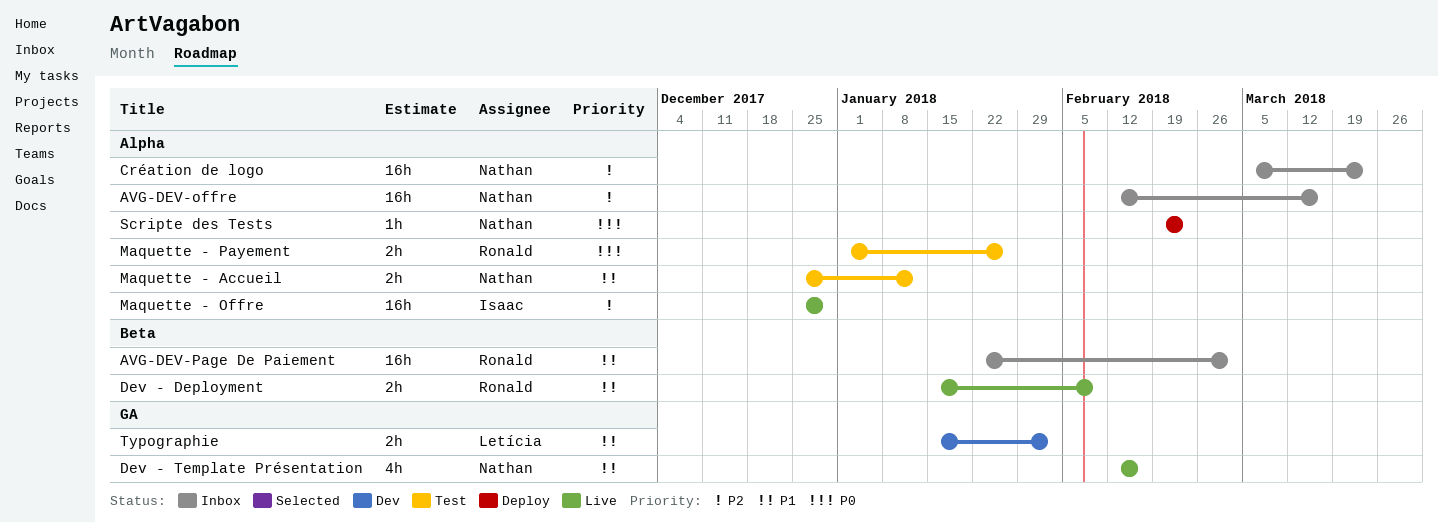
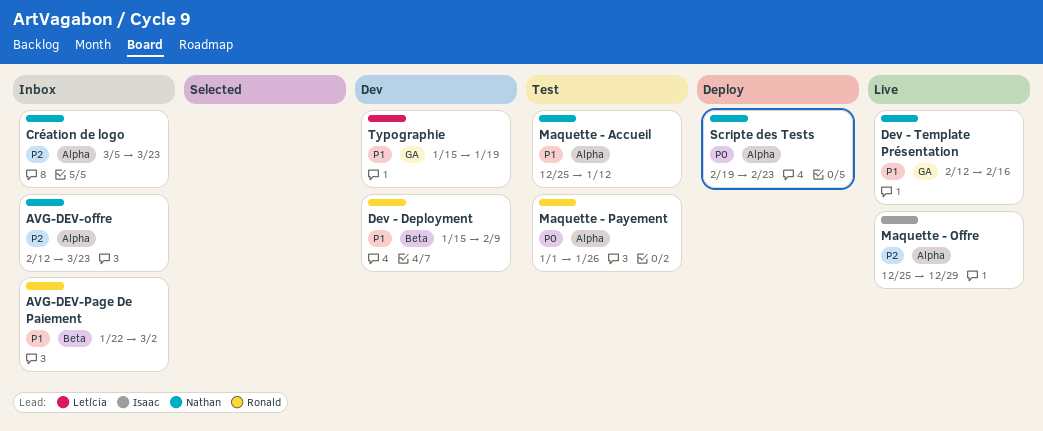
AVG-DEV-offre, due: Mar 16 -> Mar 23
Dev - Deployment, status: Live -> Dev
Typographie, due: Feb 2 -> Jan 19

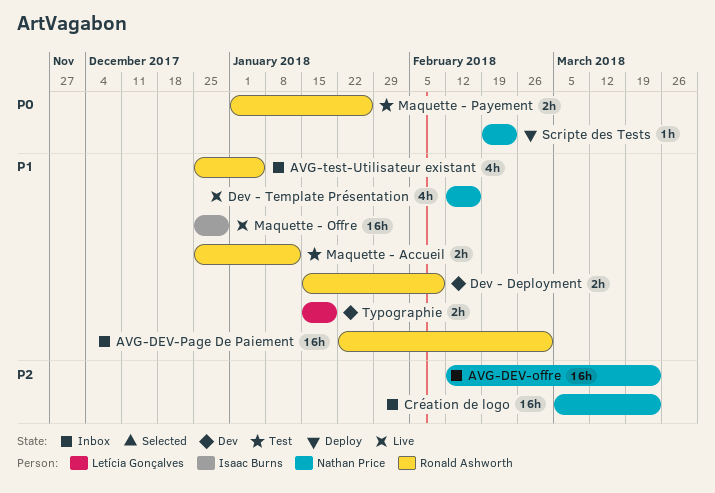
AVG-test-Utilisateur existant: none -> present
Maquette - Accueil, owner: Nathan Price -> Ronald Ashworth
Maquette - Offre, priority: P2 -> P1

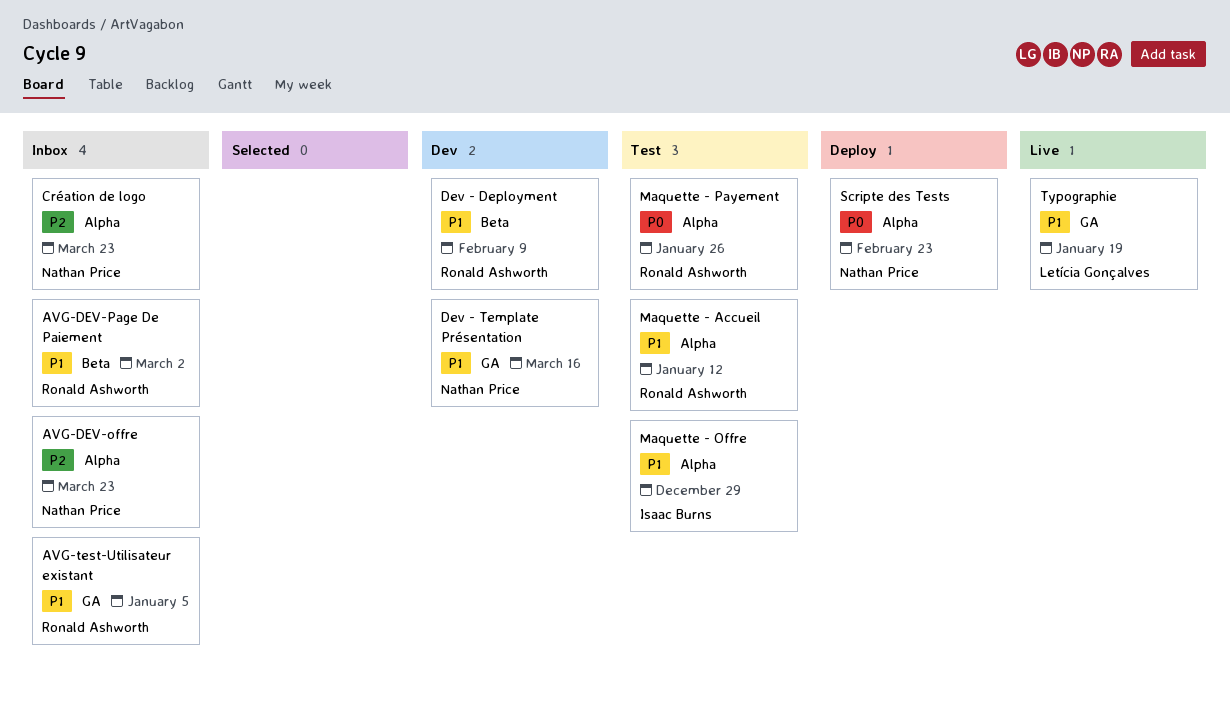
Dev - Template Présentation, status: Live -> Dev
Dev - Template Présentation, due: Feb 16 -> Mar 16
Maquette - Offre, status: Live -> Test
Typographie, status: Dev -> Live

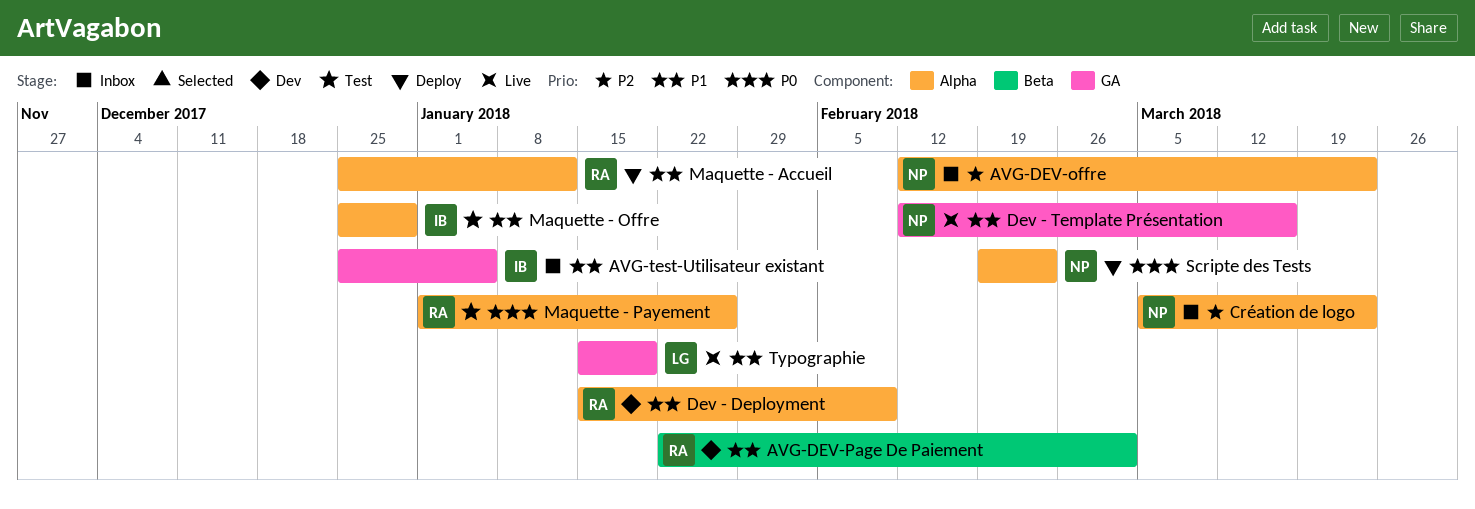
AVG-DEV-Page De Paiement, status: Inbox -> Dev
AVG-test-Utilisateur existant, owner: Ronald Ashworth -> Isaac Burns
Dev - Deployment, label: Beta -> Alpha
Dev - Template Présentation, status: Dev -> Live
Maquette - Accueil, status: Test -> Deploy

